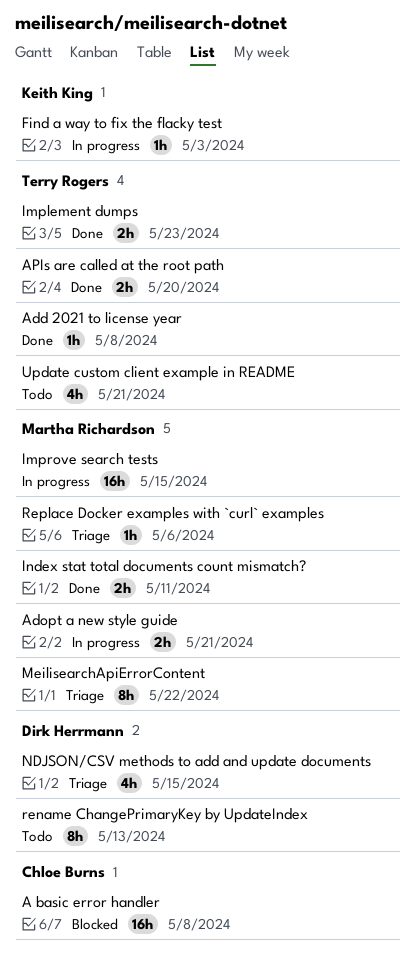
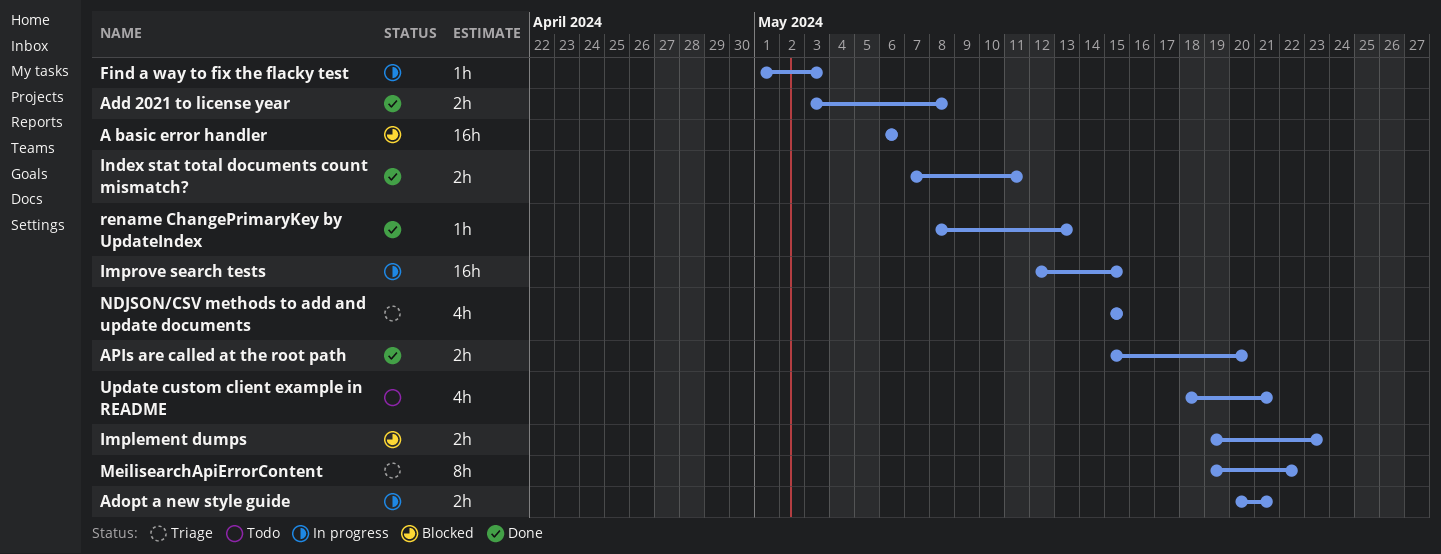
A basic error handler, due: May 8 -> May 6
Add 2021 to license year, estimate: 1h -> 2h
Implement dumps, status: Done -> Blocked
rename ChangePrimaryKey by UpdateIndex, status: Todo -> Done
rename ChangePrimaryKey by UpdateIndex, estimate: 8h -> 1h
Replace Docker examples with `curl` examples: present -> none

